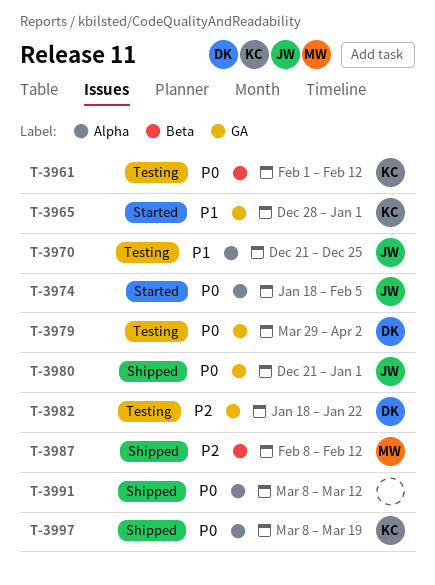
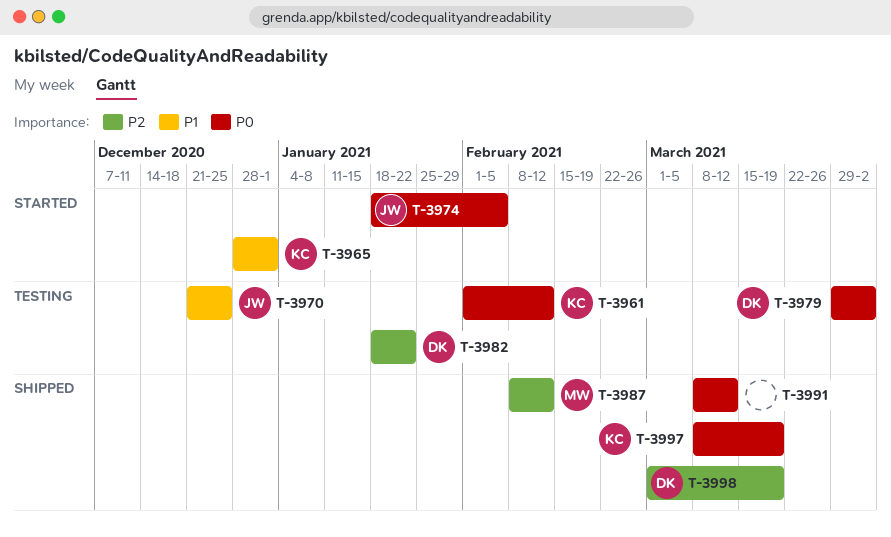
T-3980: present -> none
T-3998: none -> present

